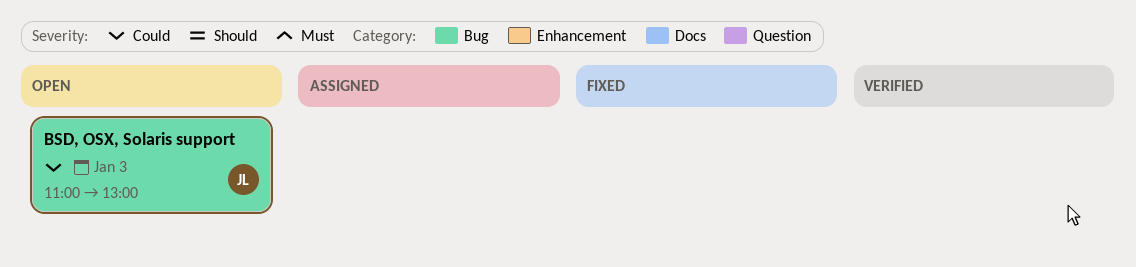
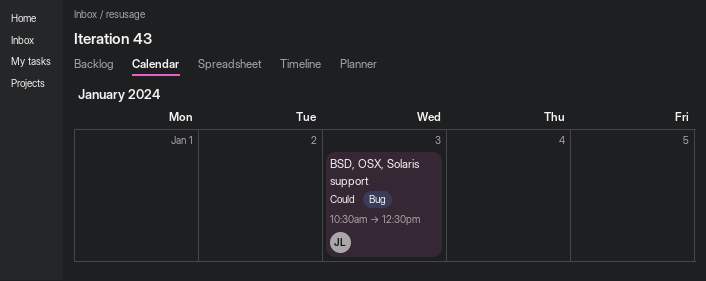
BSD, OSX, Solaris support, begins: 11:00 -> 10:30
BSD, OSX, Solaris support, ends: 13:00 -> 12:30

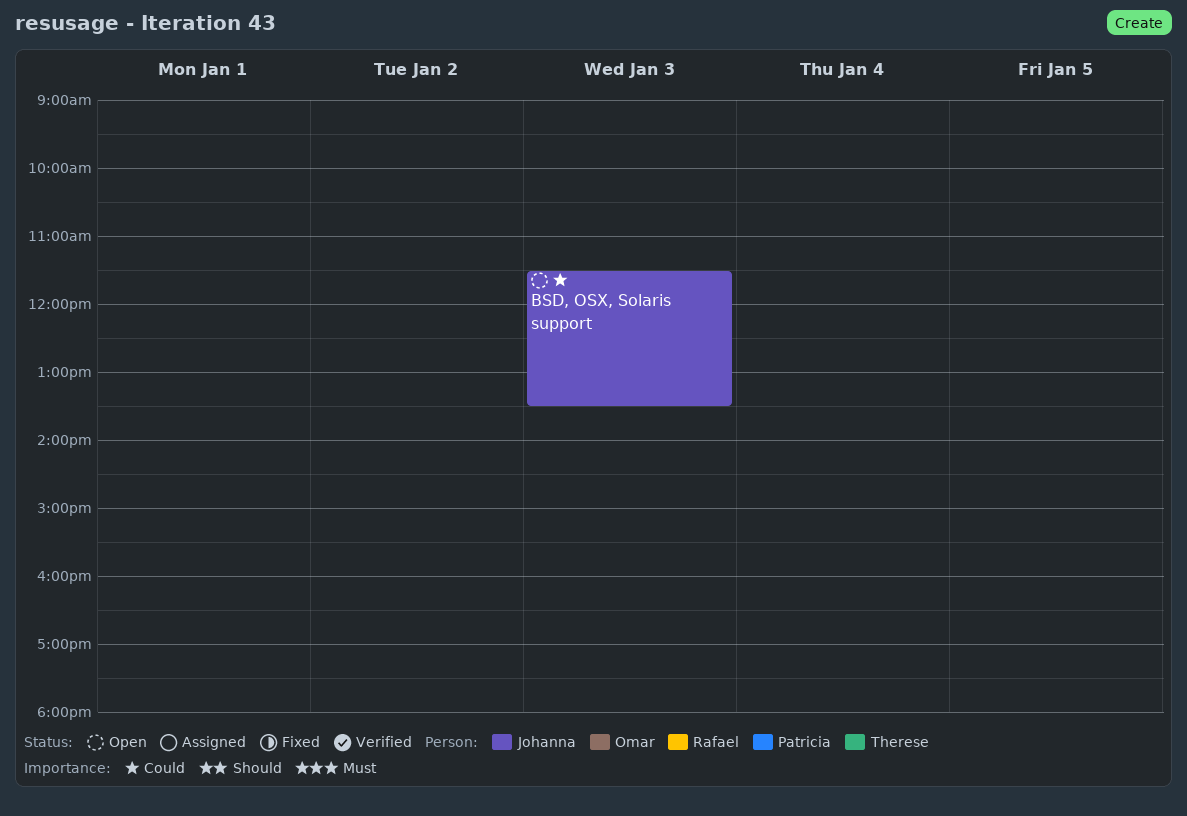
BSD, OSX, Solaris support, begins: 10:30 -> 11:30
BSD, OSX, Solaris support, ends: 12:30 -> 13:30

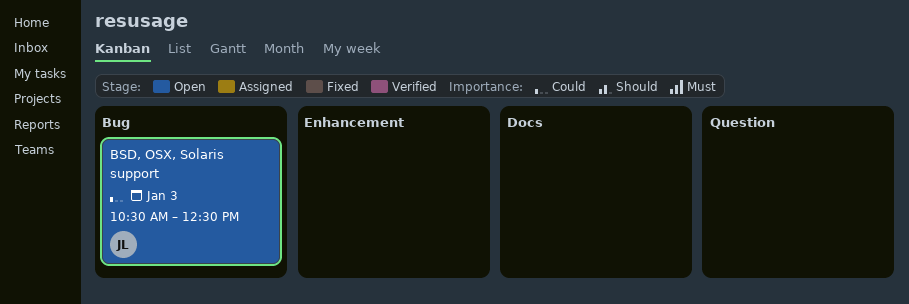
BSD, OSX, Solaris support, begins: 11:30 -> 10:30
BSD, OSX, Solaris support, ends: 13:30 -> 12:30

